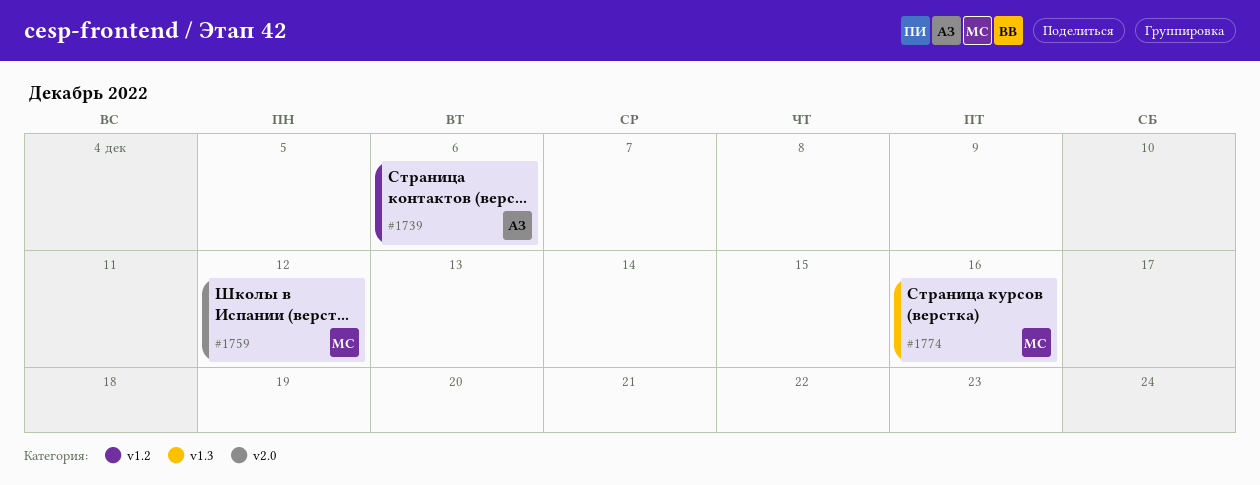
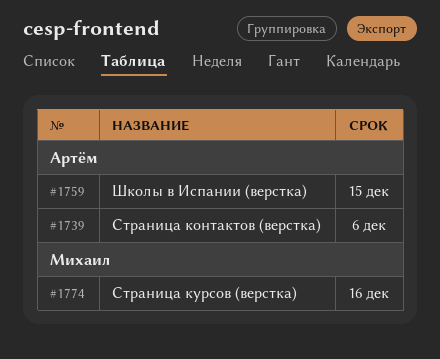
#1759, owner: Михаил -> Артём
#1759, due: Dec 12 -> Dec 15

